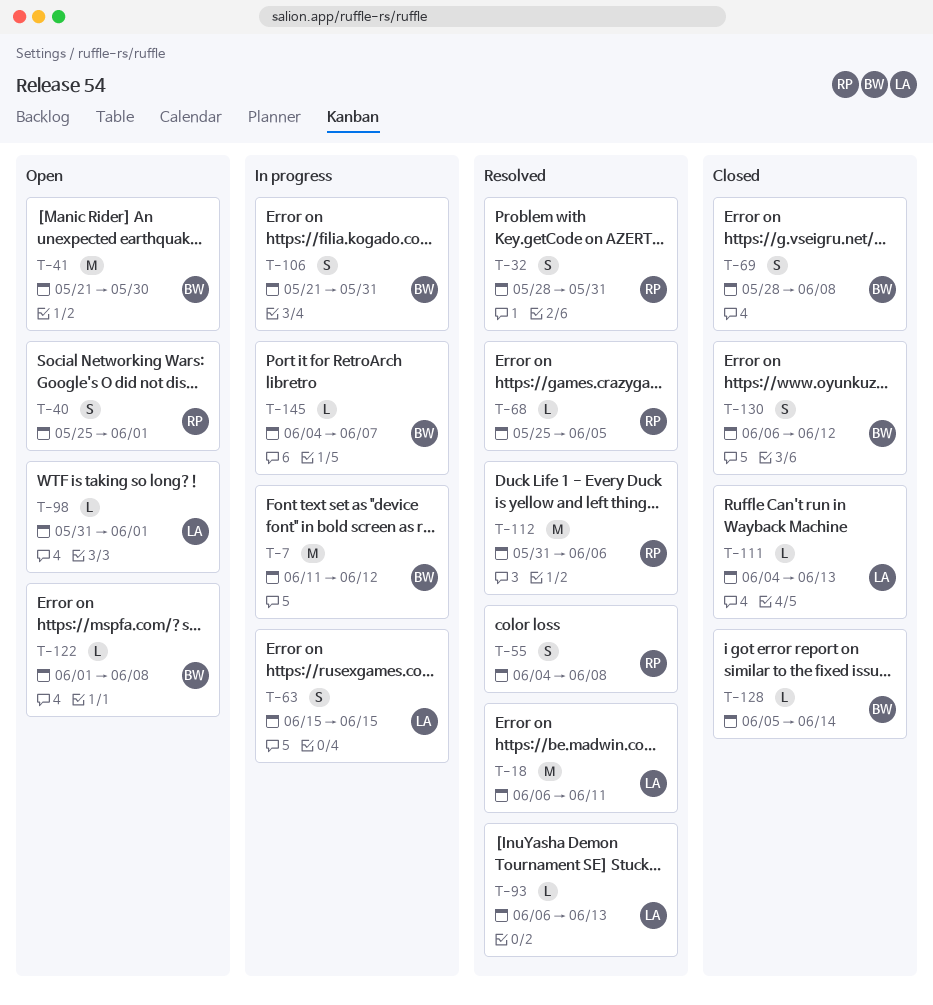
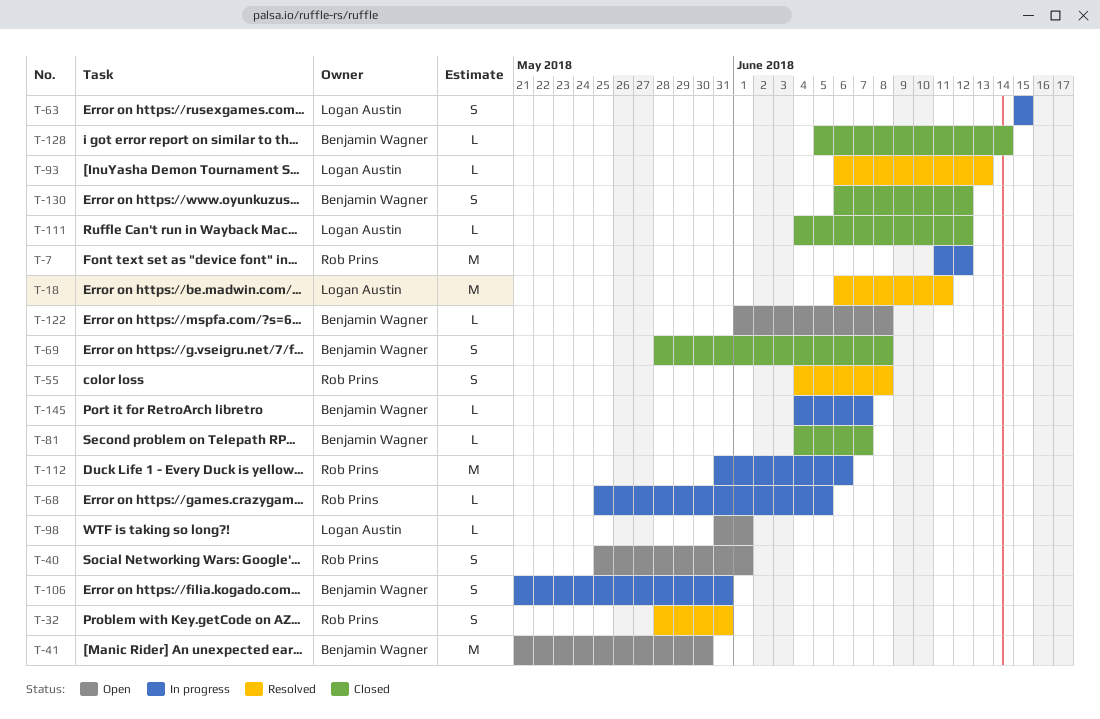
T-7, owner: Benjamin Wagner -> Rob Prins
T-68, status: Resolved -> In progress
T-81: none -> present
T-111, due: Jun 13 -> Jun 12
T-112, status: Resolved -> In progress

